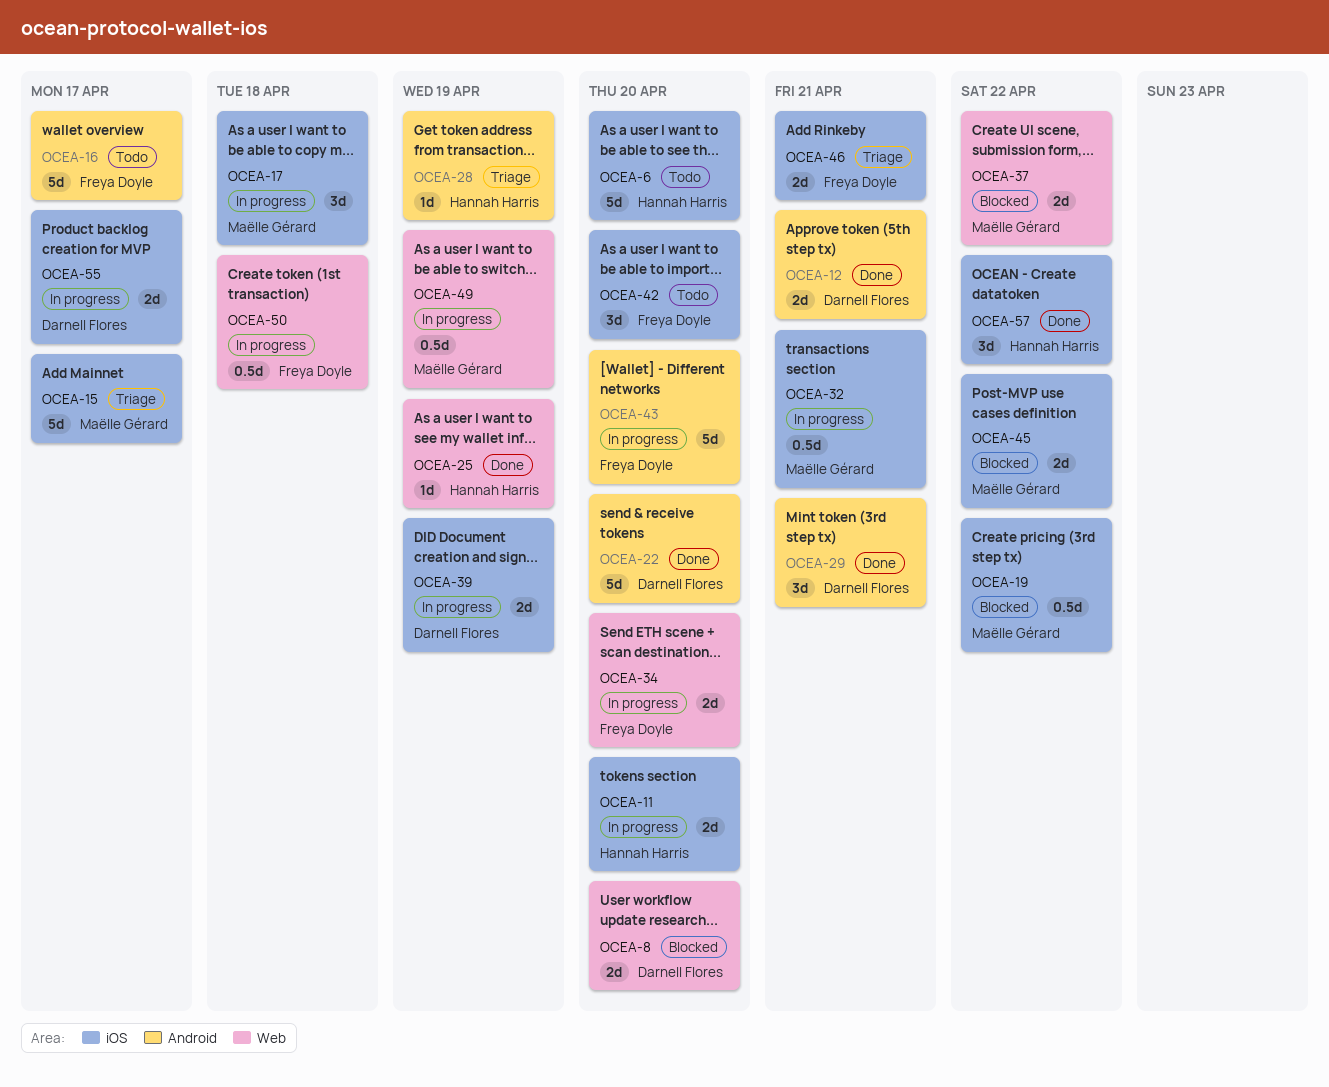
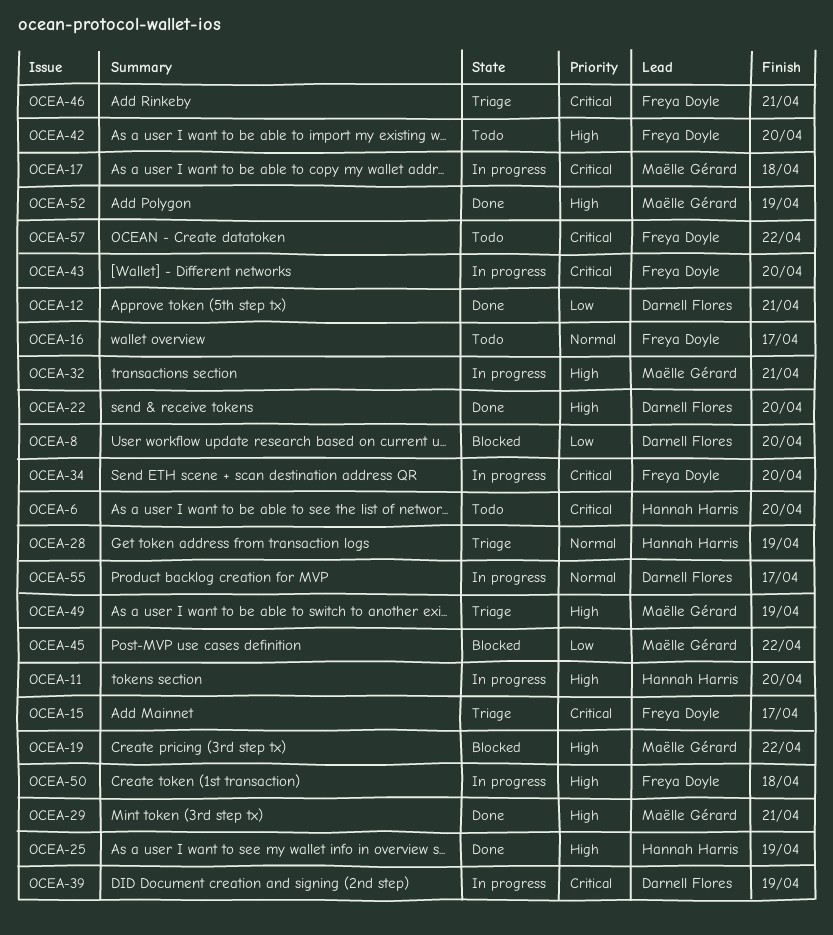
OCEA-15, owner: Maëlle Gérard -> Freya Doyle
OCEA-29, owner: Darnell Flores -> Maëlle Gérard
OCEA-37: present -> none
OCEA-49, status: In progress -> Triage
OCEA-52: none -> present
OCEA-57, status: Done -> Todo
OCEA-57, owner: Hannah Harris -> Freya Doyle

